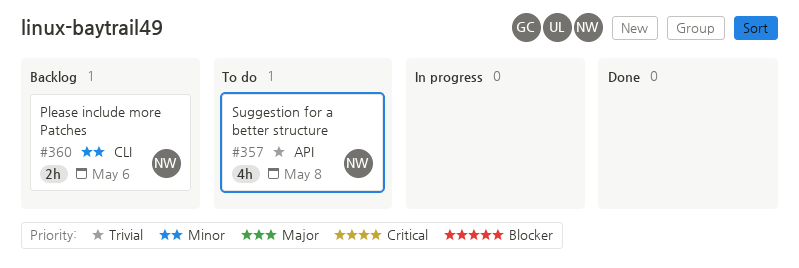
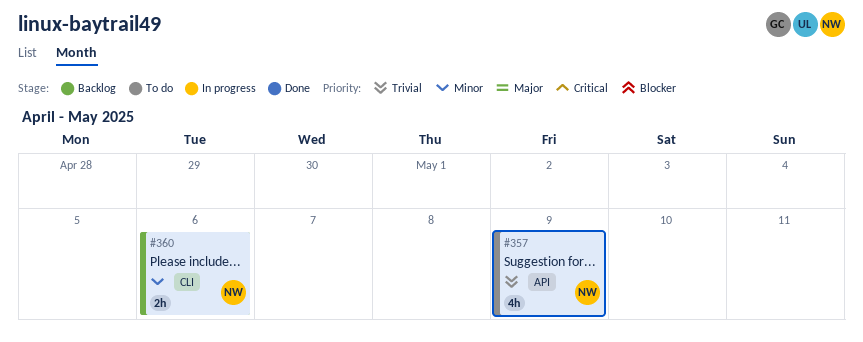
#357, due: May 8 -> May 9

